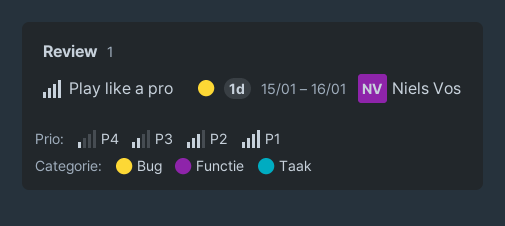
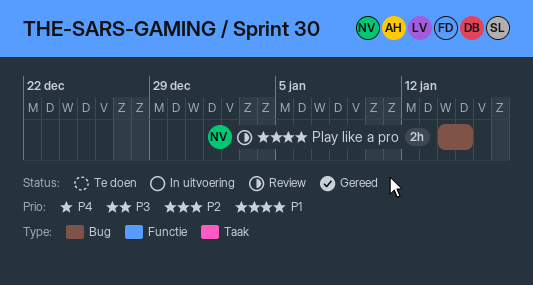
Play like a pro, estimate: 1d -> 2h
Play like a pro, start: Jan 15 -> Jan 14
Play like a pro, due: Jan 16 -> Jan 15

